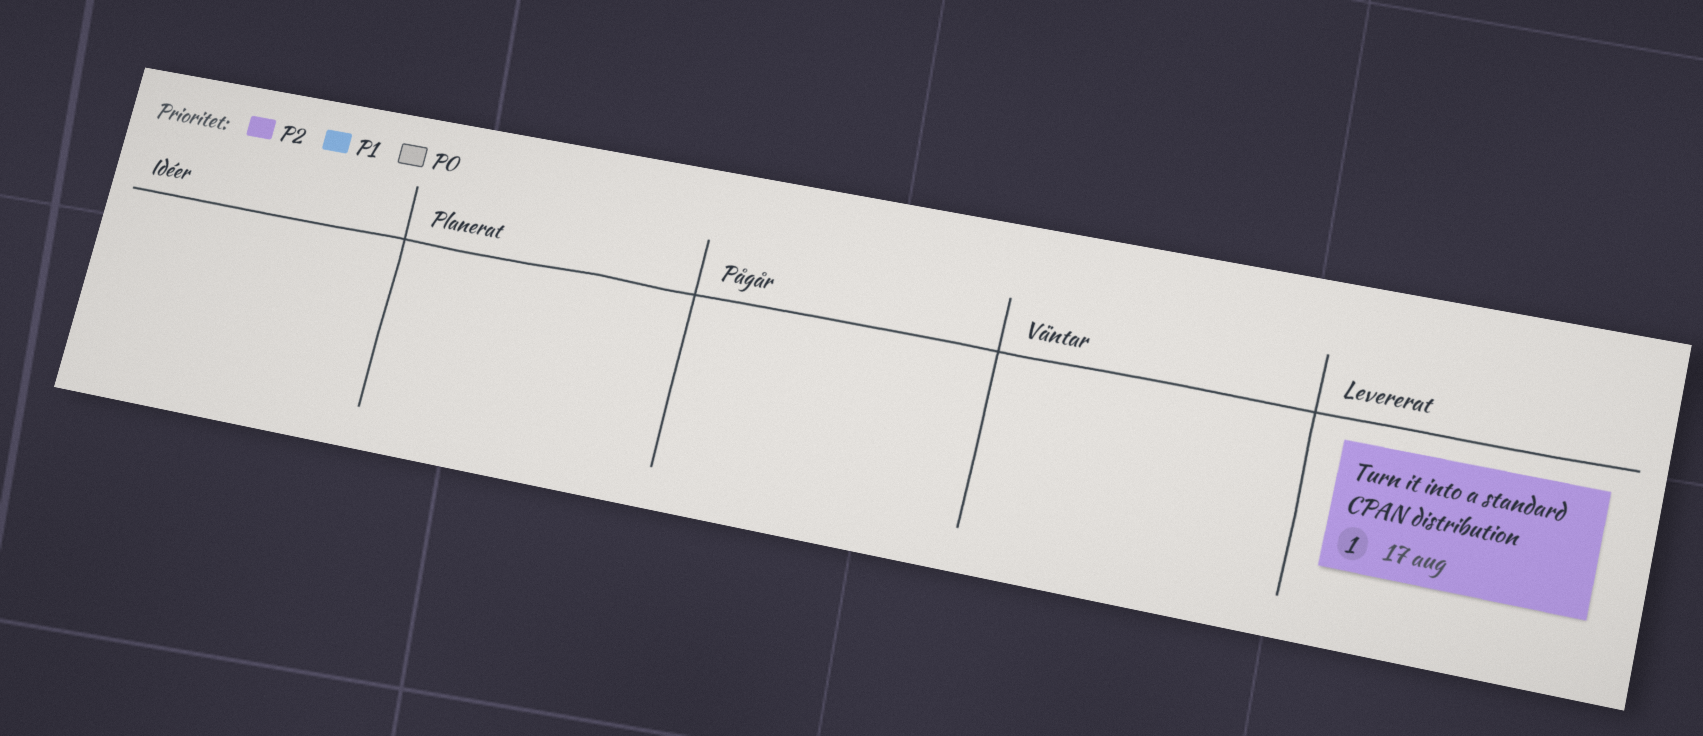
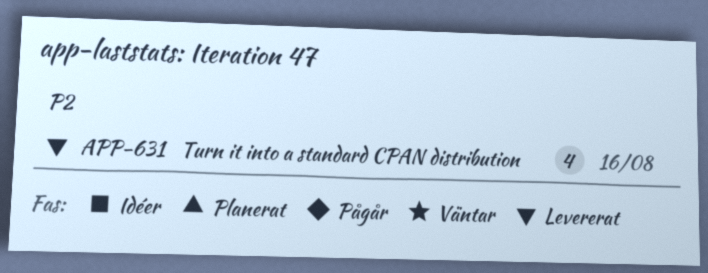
Turn it into a standard CPAN distribution, estimate: 1 -> 4
Turn it into a standard CPAN distribution, due: Aug 17 -> Aug 16

